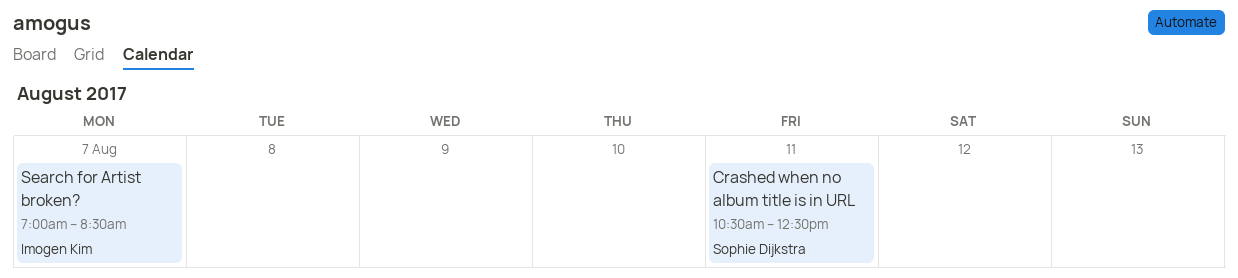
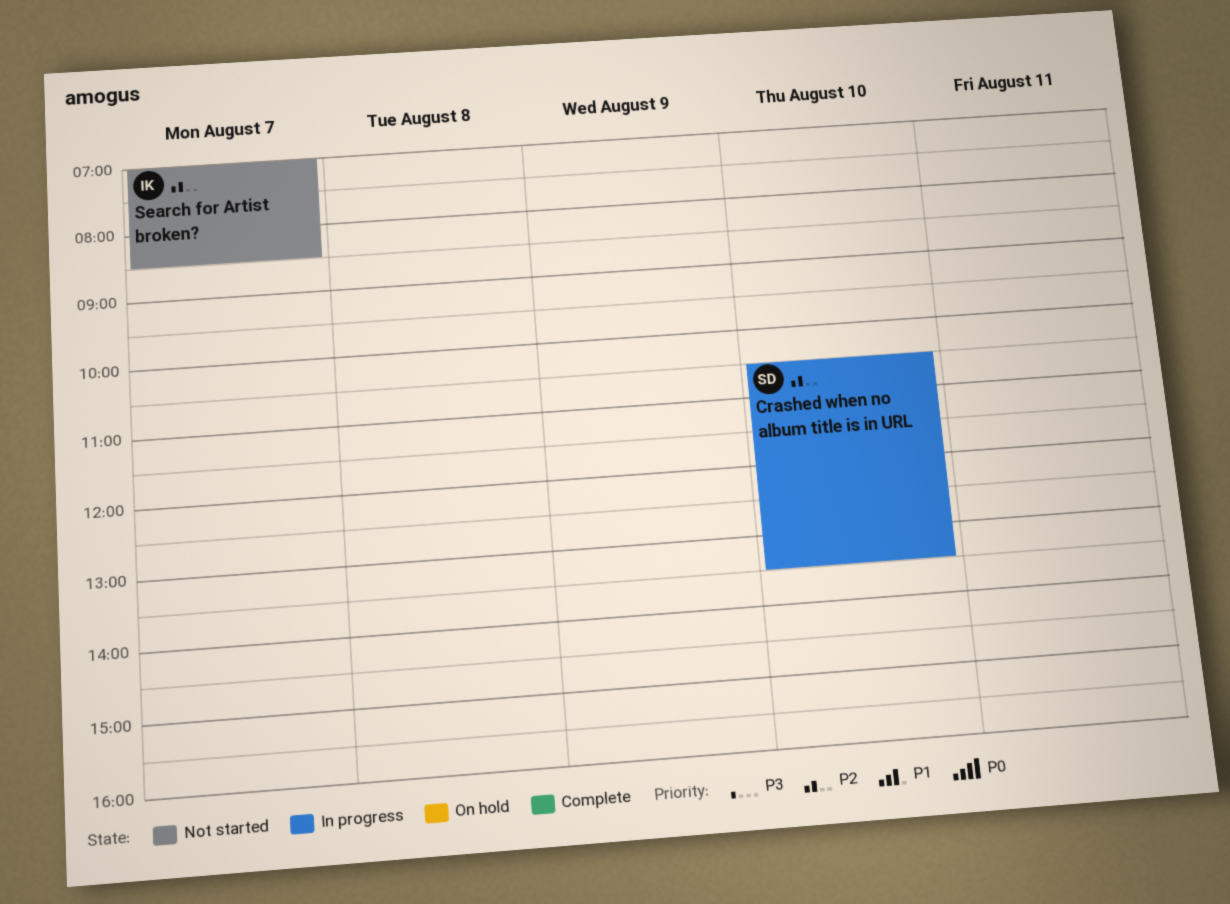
Crashed when no album title is in URL, day: Aug 11 -> Aug 10
Crashed when no album title is in URL, ends: 12:30 -> 13:30

